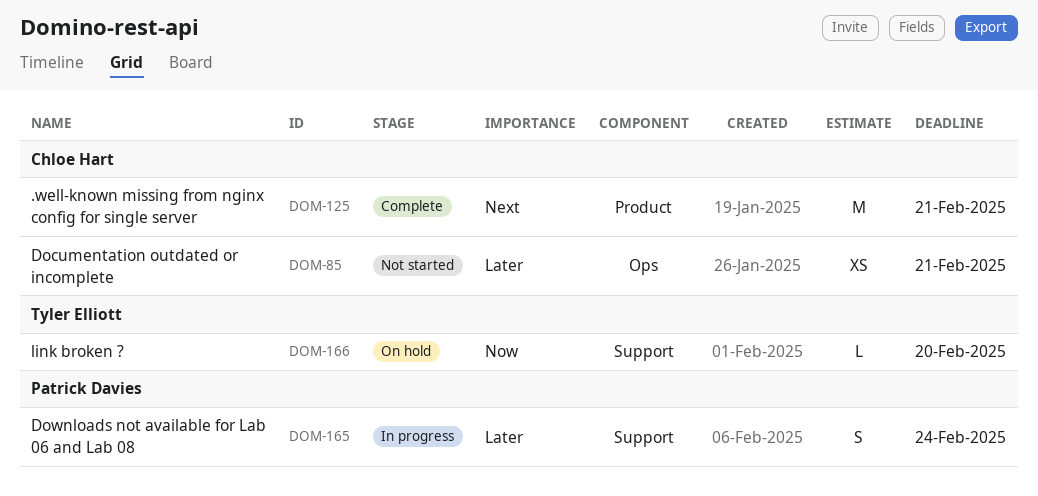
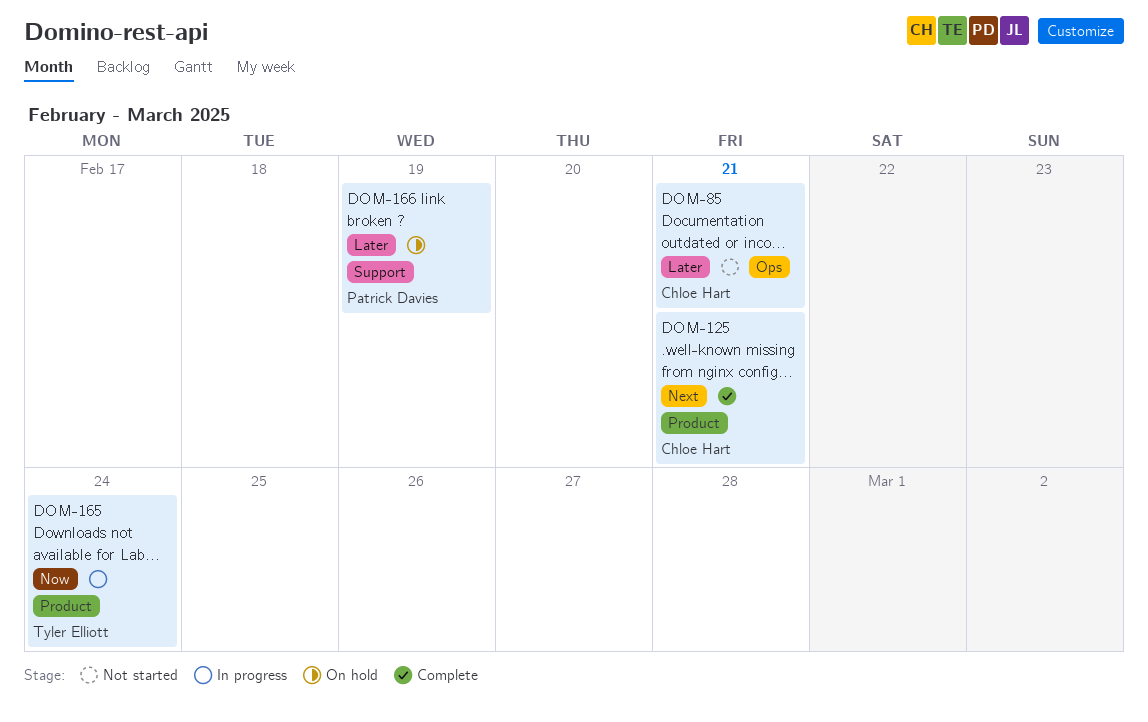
DOM-165, owner: Patrick Davies -> Tyler Elliott
DOM-165, priority: Later -> Now
DOM-165, label: Support -> Product
DOM-166, owner: Tyler Elliott -> Patrick Davies
DOM-166, priority: Now -> Later
DOM-166, due: Feb 20 -> Feb 19

